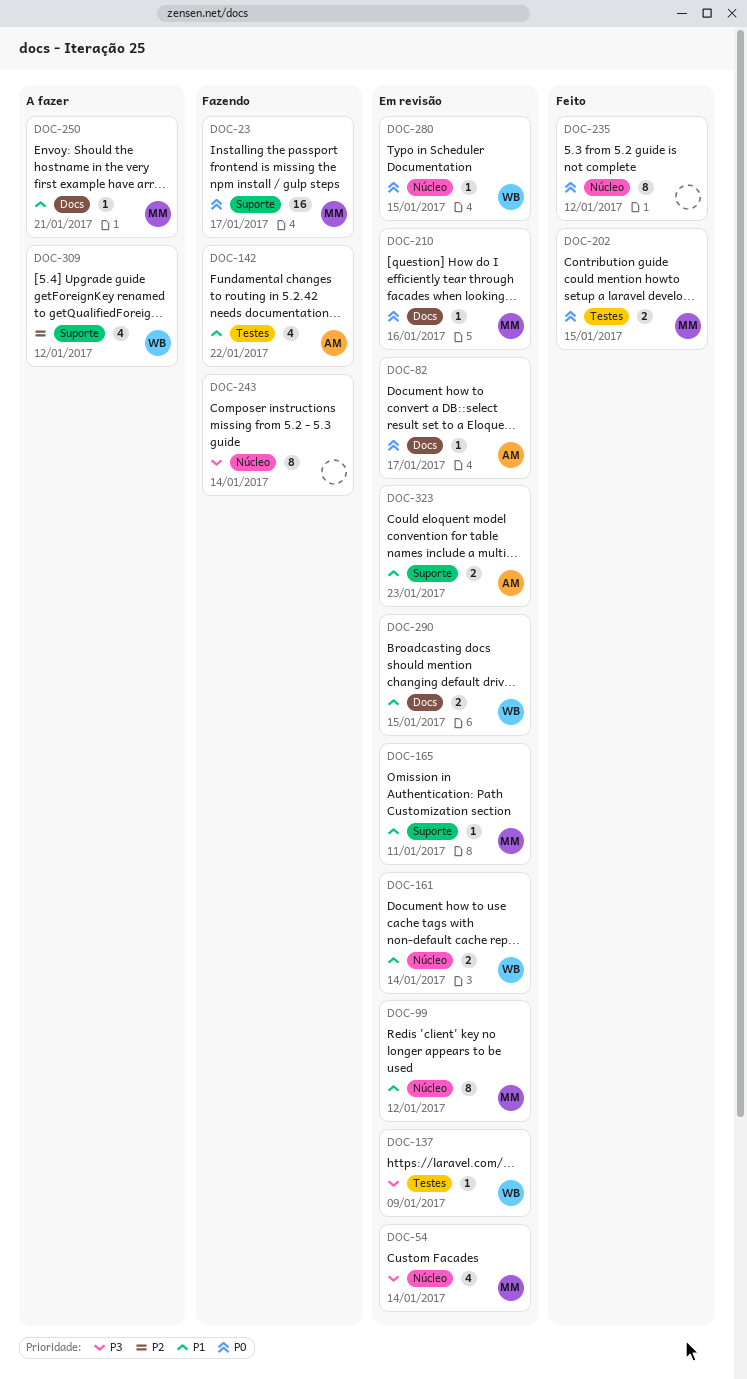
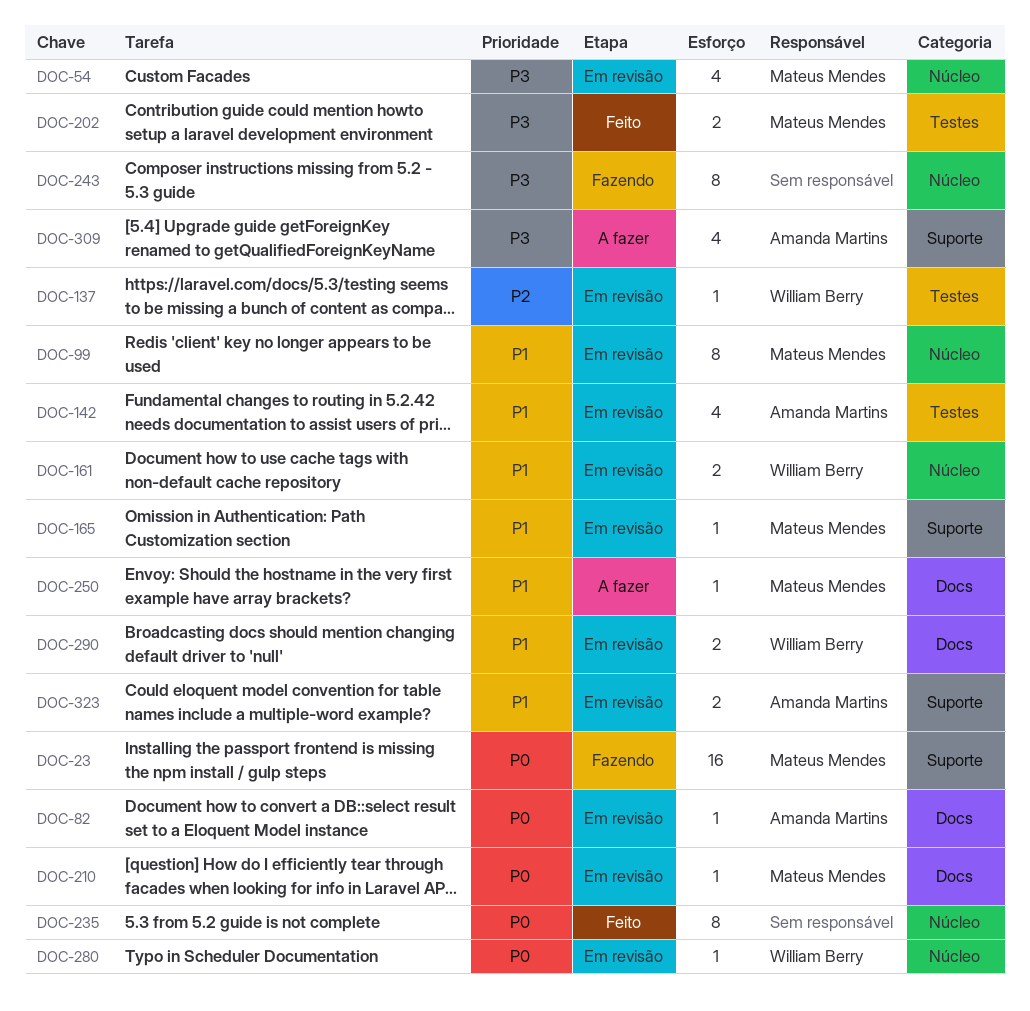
DOC-137, priority: P3 -> P2
DOC-142, status: Fazendo -> Em revisão
DOC-202, priority: P0 -> P3
DOC-309, owner: William Berry -> Amanda Martins
DOC-309, priority: P2 -> P3

